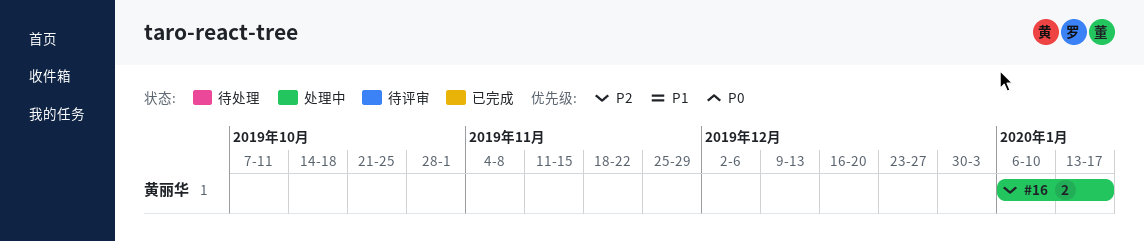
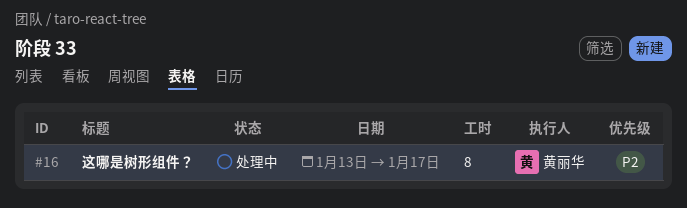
#16, estimate: 2 -> 8
#16, start: Jan 6 -> Jan 13

